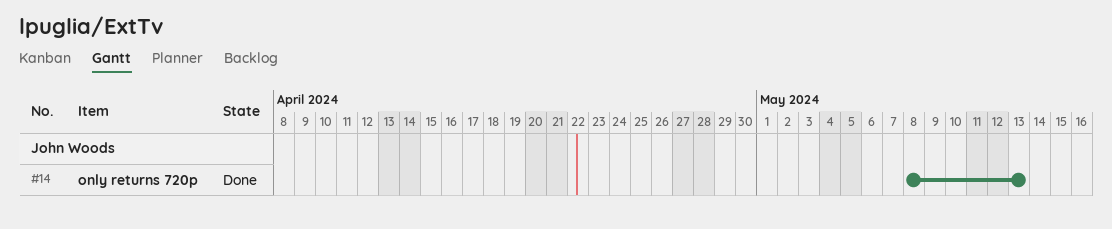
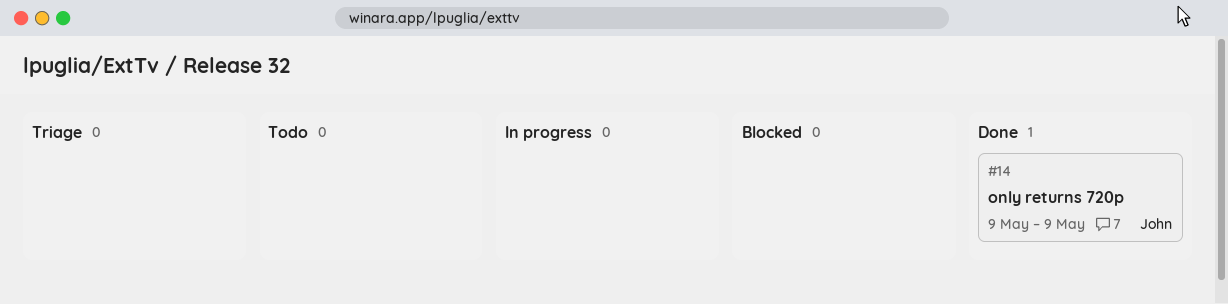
#14, start: May 8 -> May 9
#14, due: May 13 -> May 9

